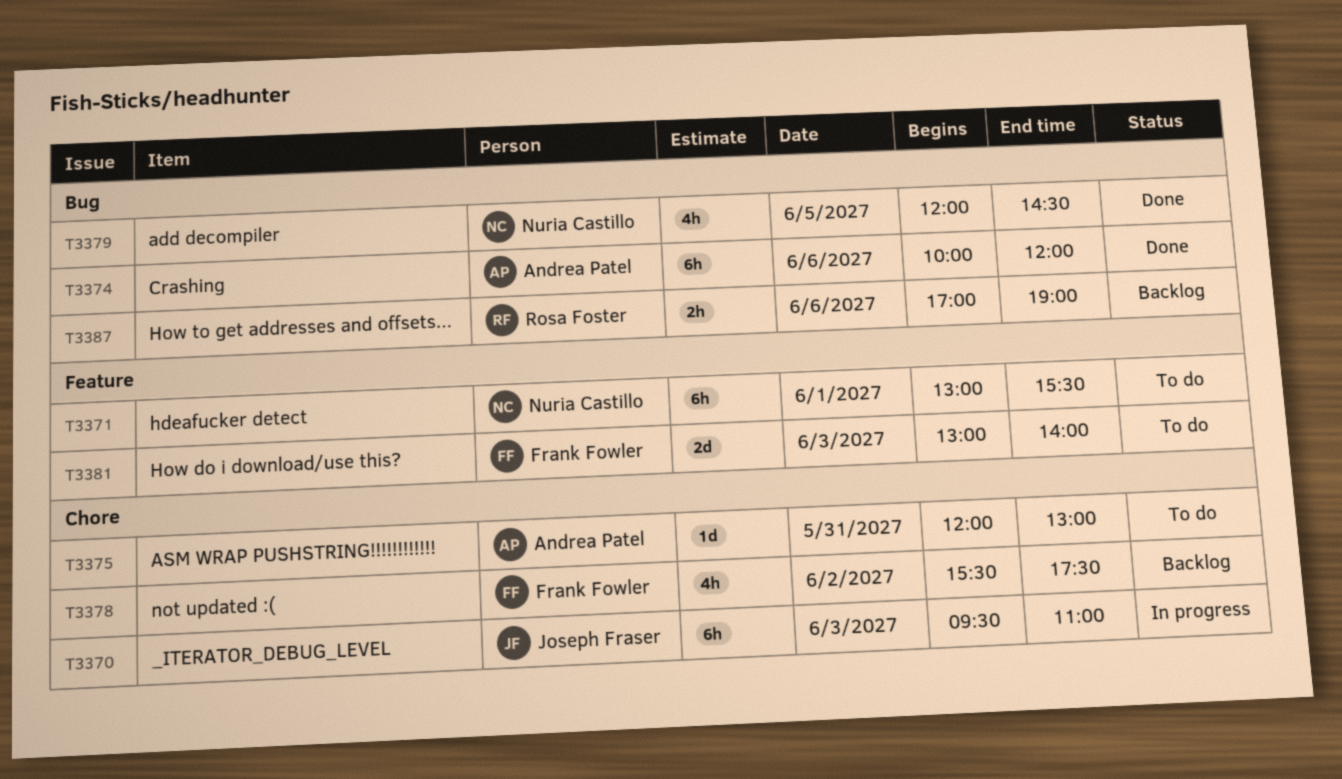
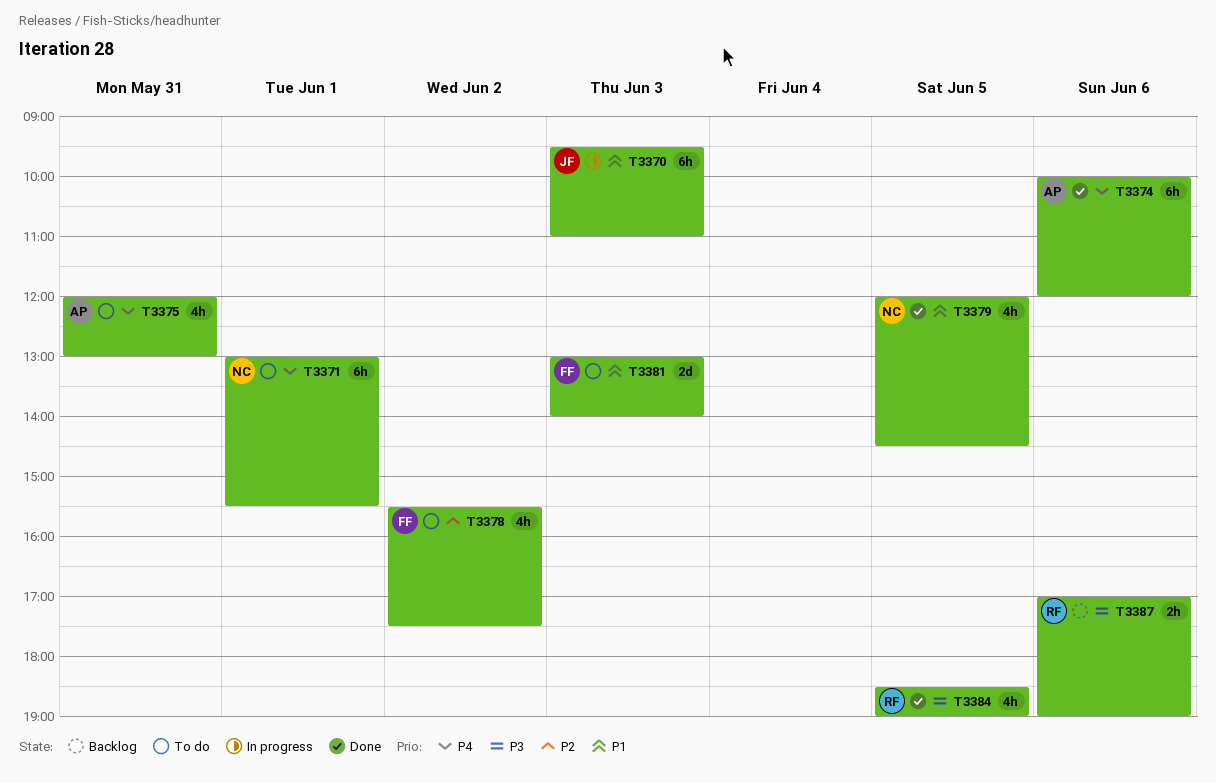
T3375, estimate: 1d -> 4h
T3378, status: Backlog -> To do
T3384: none -> present

